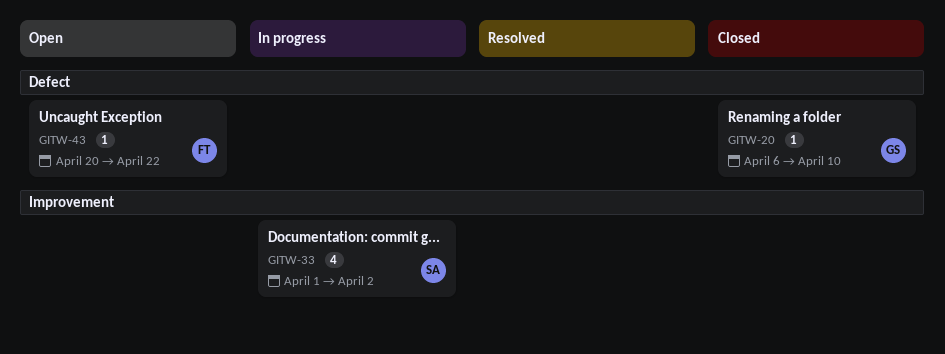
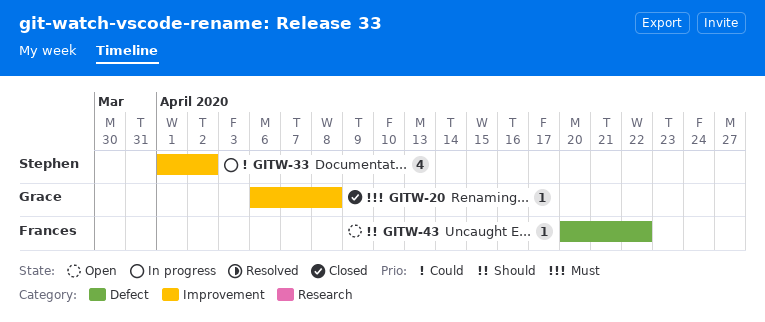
GITW-20, label: Defect -> Improvement
GITW-20, due: Apr 10 -> Apr 8

